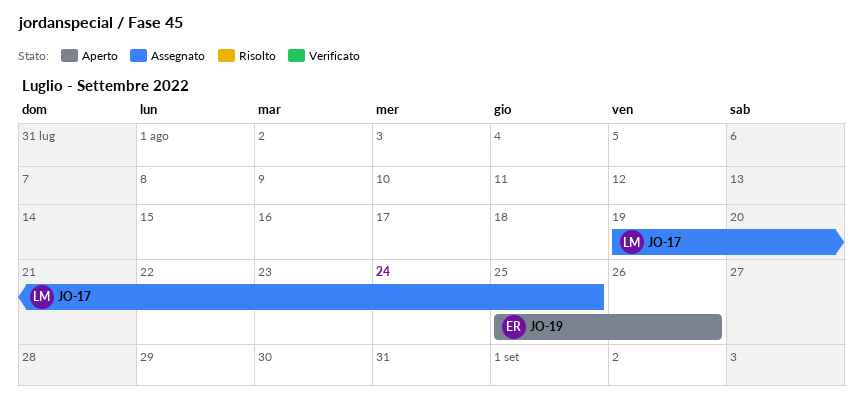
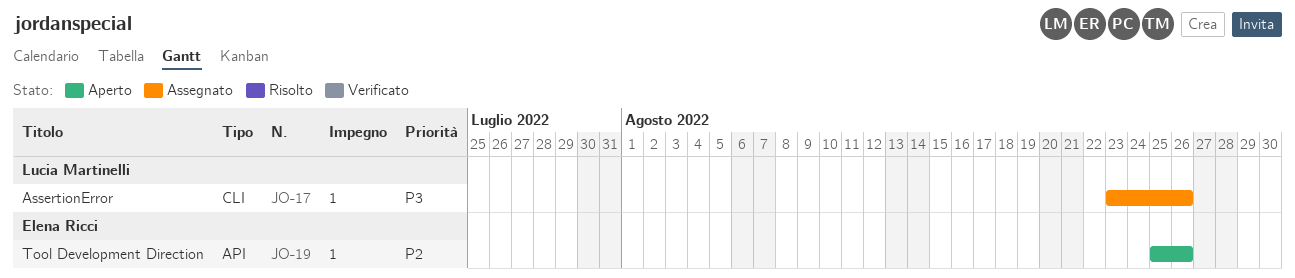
JO-17, start: Aug 19 -> Aug 23
JO-17, due: Aug 25 -> Aug 26

